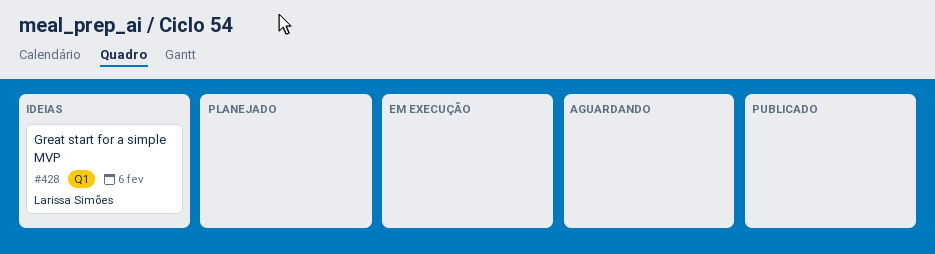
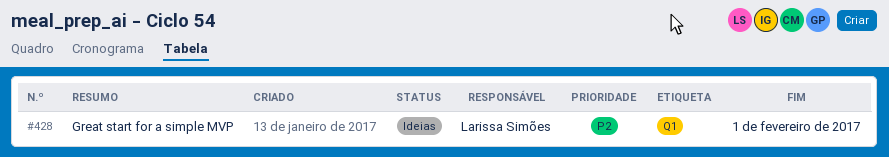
#428, due: Feb 6 -> Feb 1

